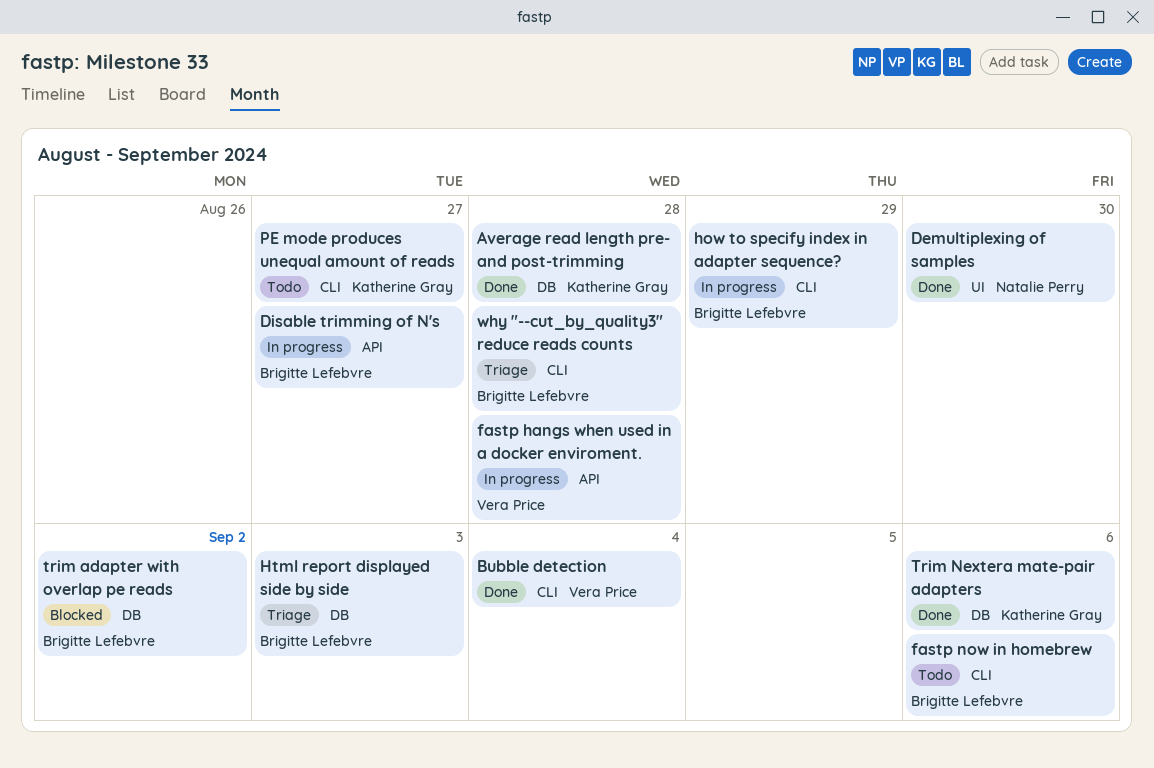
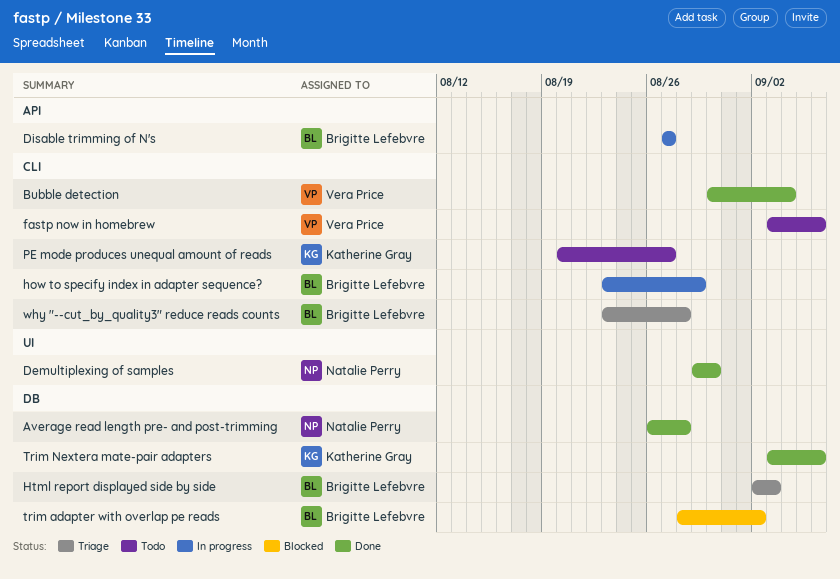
Average read length pre- and post-trimming, owner: Katherine Gray -> Natalie Perry
fastp hangs when used in a docker enviroment.: present -> none
fastp now in homebrew, owner: Brigitte Lefebvre -> Vera Price

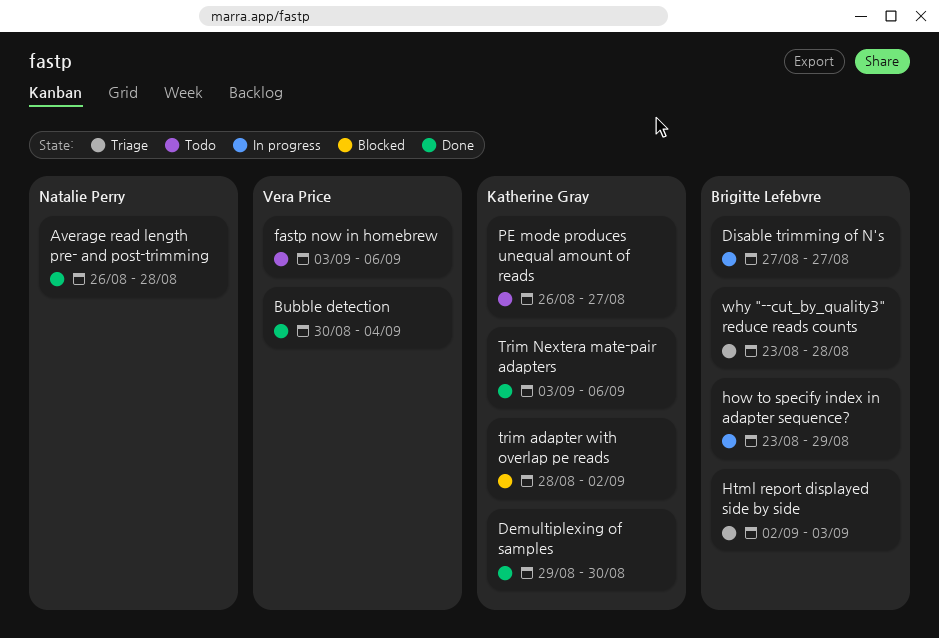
Demultiplexing of samples, owner: Natalie Perry -> Katherine Gray
PE mode produces unequal amount of reads, start: Aug 20 -> Aug 26
trim adapter with overlap pe reads, owner: Brigitte Lefebvre -> Katherine Gray

